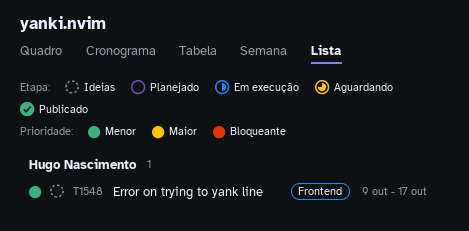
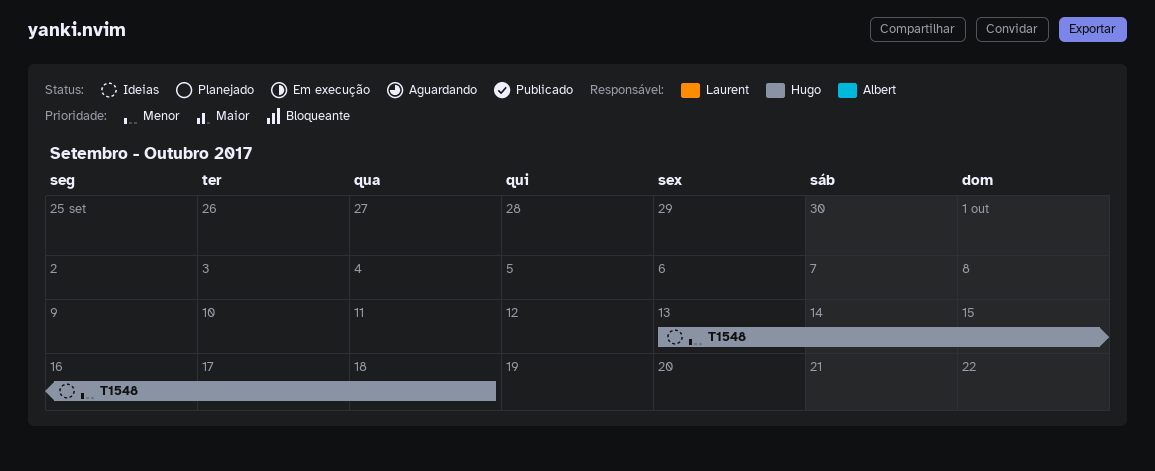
T1548, start: Oct 9 -> Oct 13
T1548, due: Oct 17 -> Oct 18

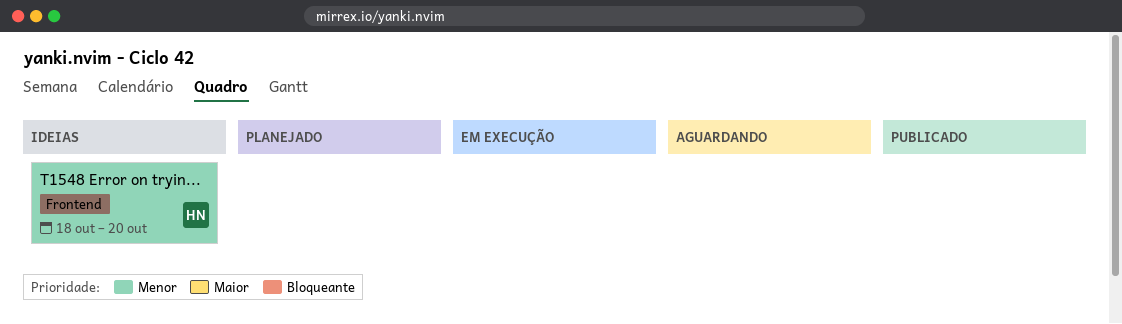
T1548, start: Oct 13 -> Oct 18
T1548, due: Oct 18 -> Oct 20

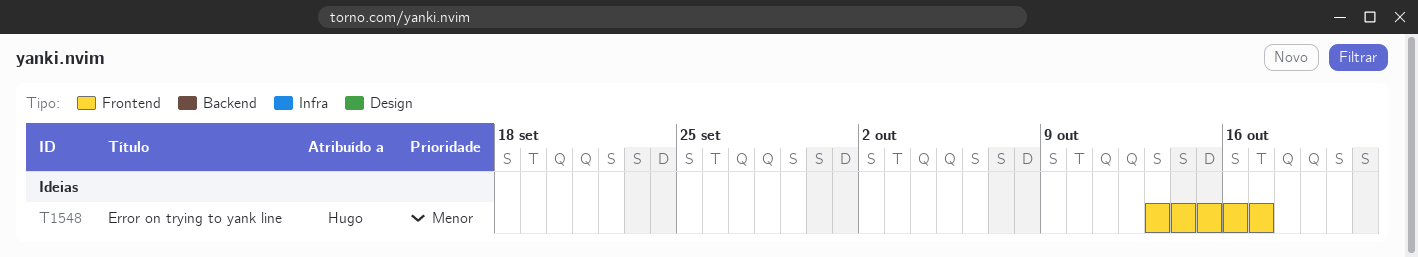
T1548, start: Oct 18 -> Oct 13
T1548, due: Oct 20 -> Oct 17

